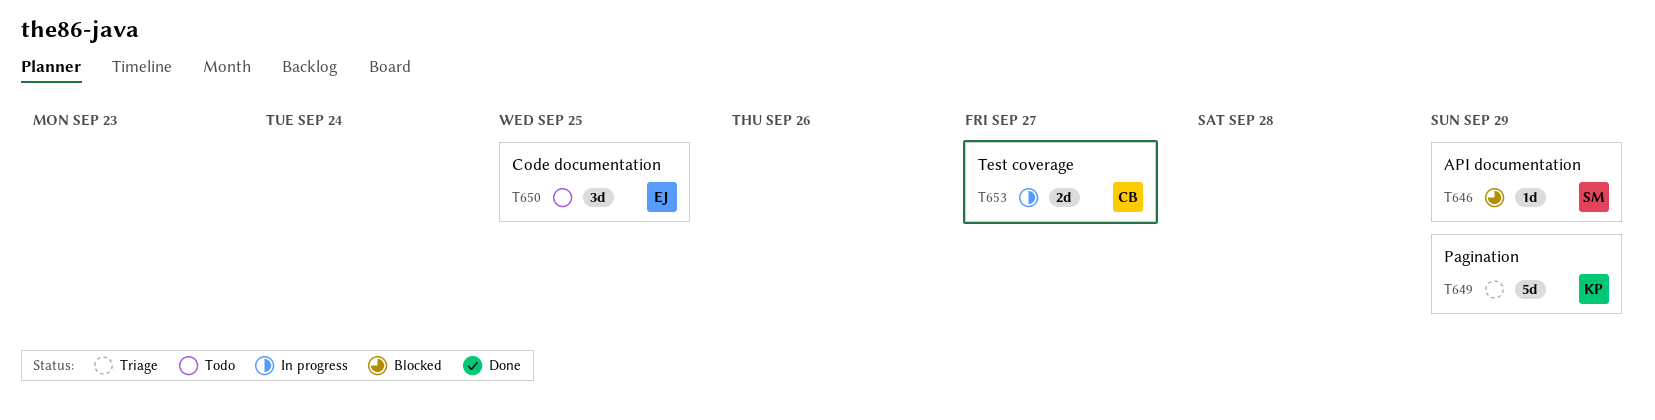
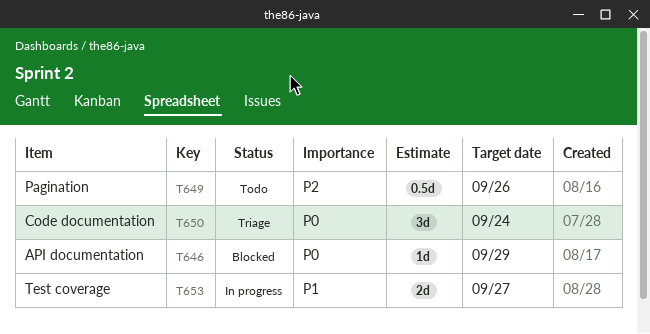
T649, status: Triage -> Todo
T649, estimate: 5d -> 0.5d
T649, due: Sep 29 -> Sep 26
T650, status: Todo -> Triage
T650, due: Sep 25 -> Sep 24

